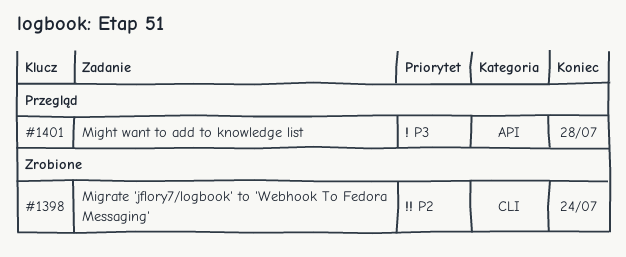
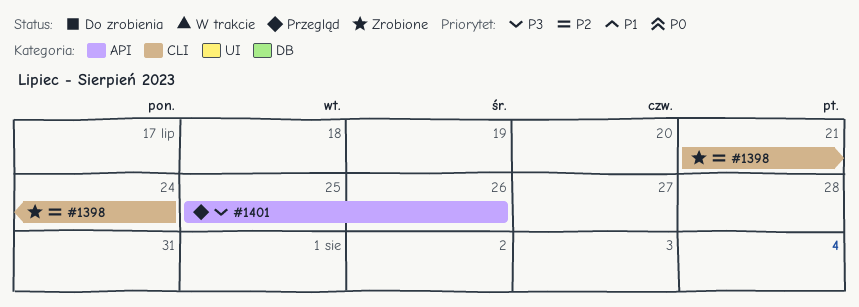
#1401, due: Jul 28 -> Jul 26

